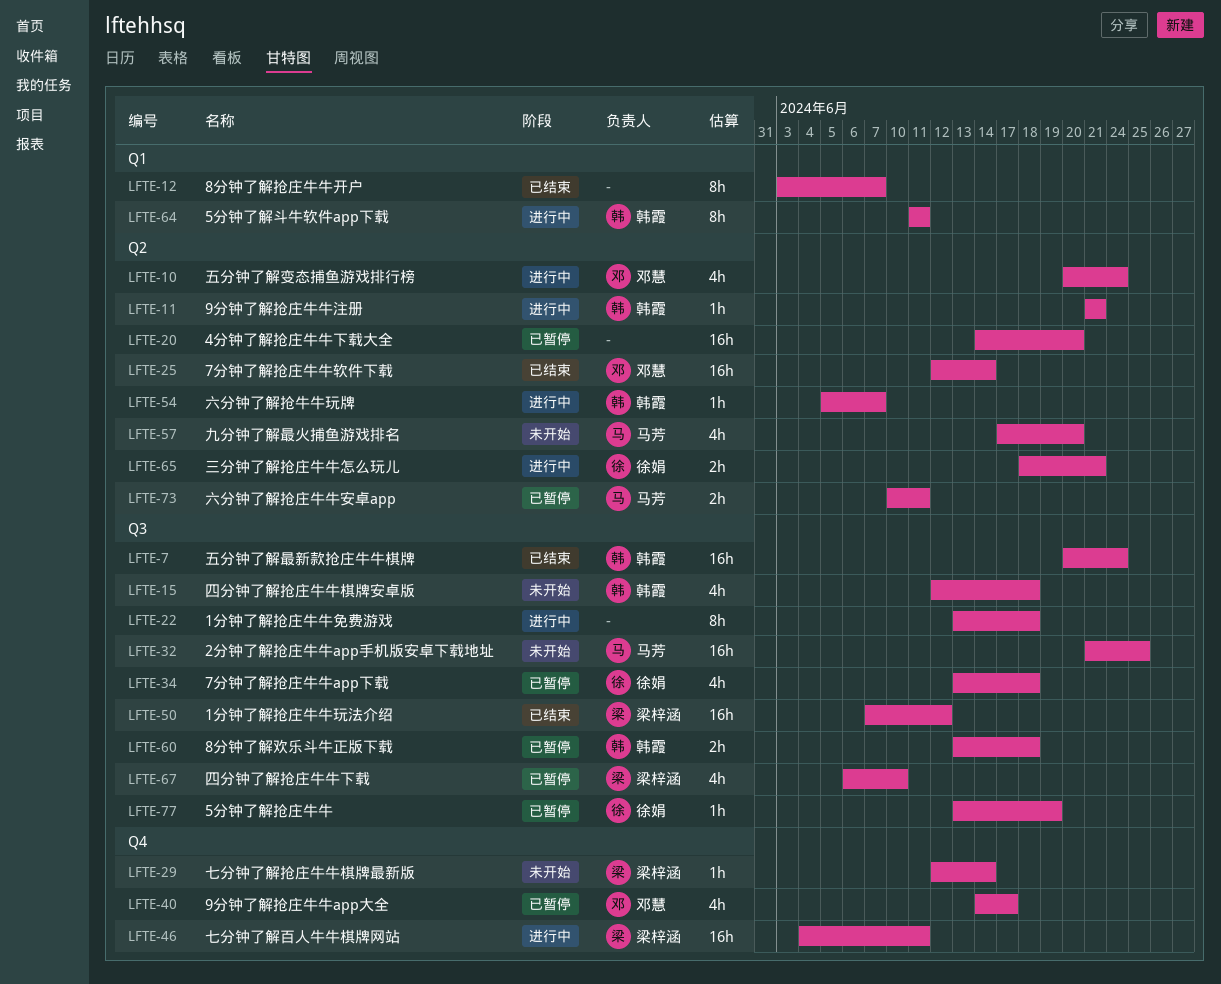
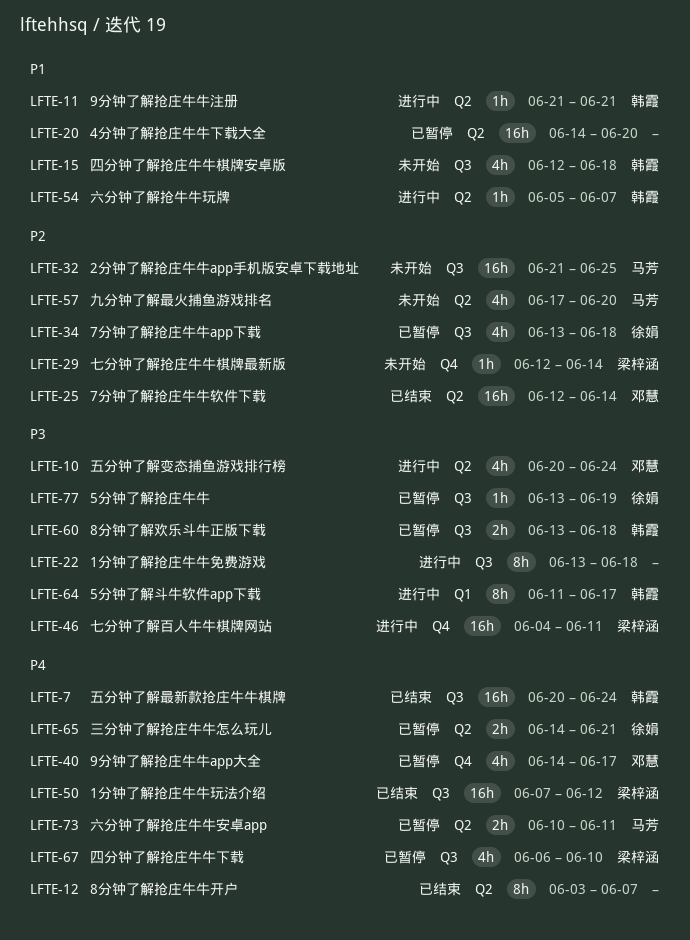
LFTE-12, label: Q1 -> Q2
LFTE-64, due: Jun 11 -> Jun 17
LFTE-65, status: 进行中 -> 已暂停
LFTE-65, start: Jun 18 -> Jun 14

